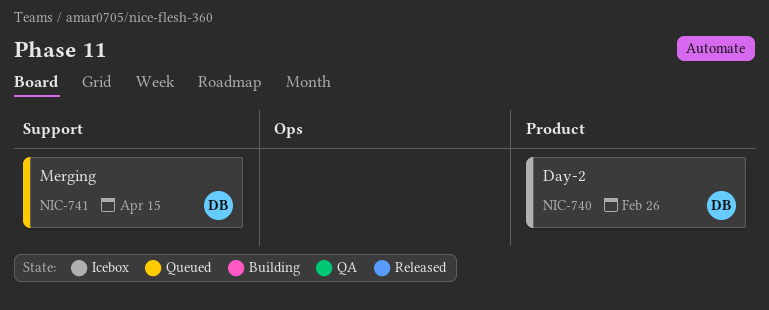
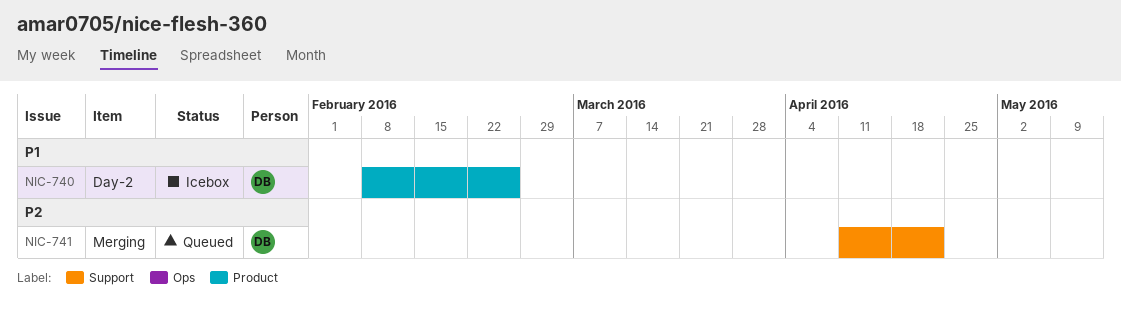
NIC-741, due: Apr 15 -> Apr 22

